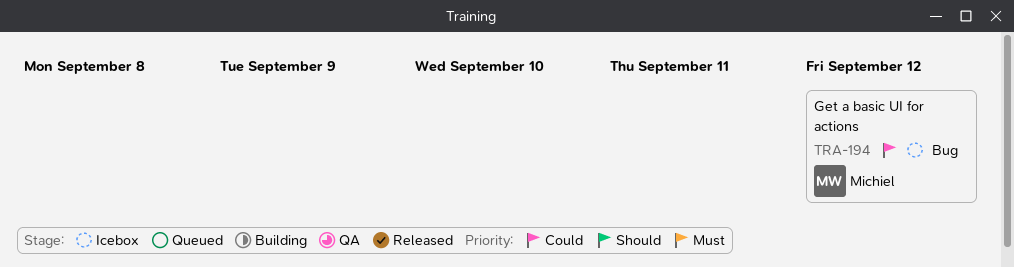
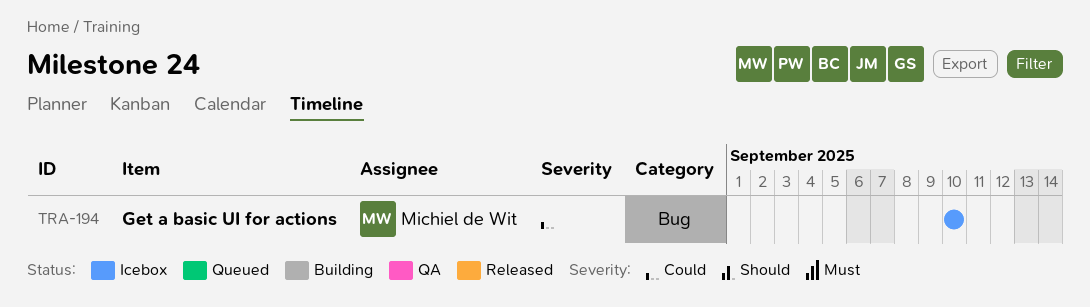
TRA-194, due: Sep 12 -> Sep 10

